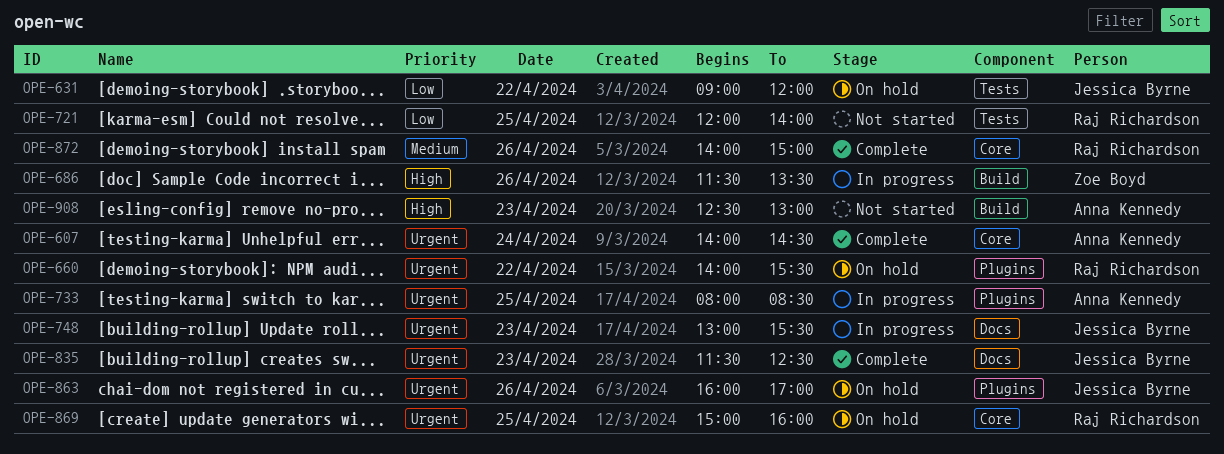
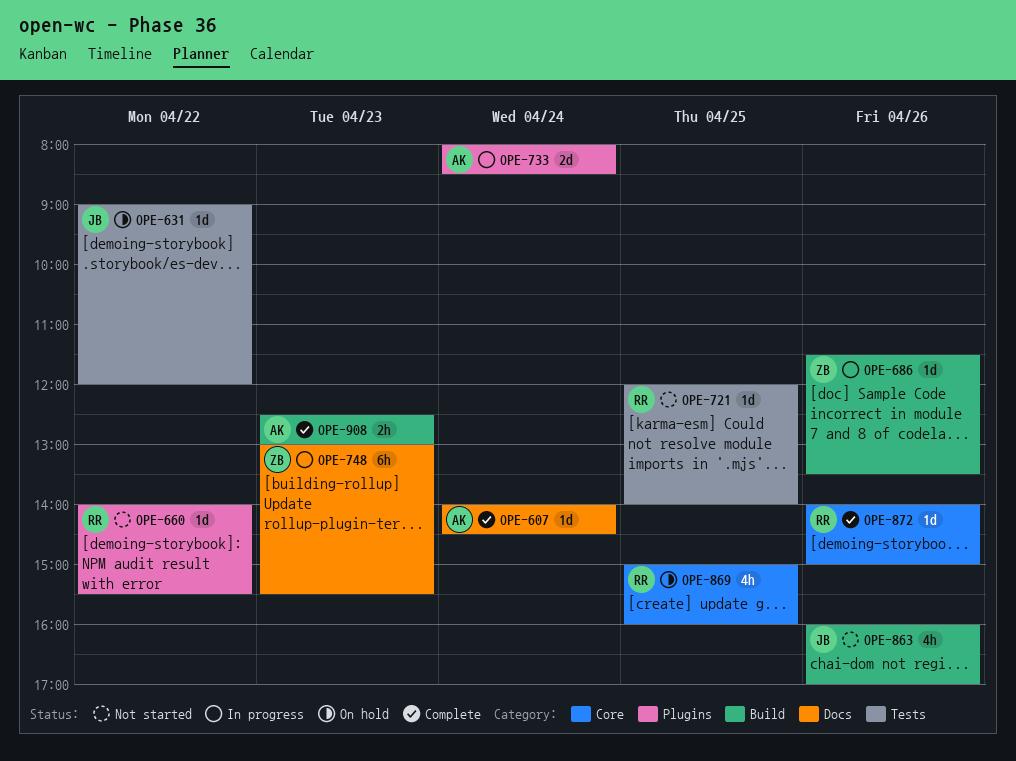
OPE-607, label: Core -> Docs
OPE-660, status: On hold -> Not started
OPE-733, day: Apr 25 -> Apr 24
OPE-748, owner: Jessica Byrne -> Zoe Boyd
OPE-835: present -> none
OPE-863, status: On hold -> Not started
OPE-863, label: Plugins -> Build
OPE-908, status: Not started -> Complete

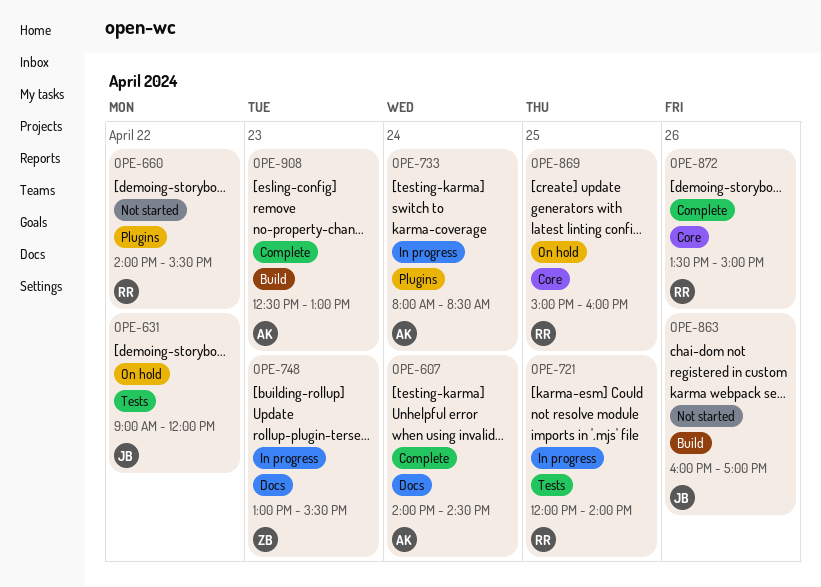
OPE-686: present -> none
OPE-721, status: Not started -> In progress
OPE-872, begins: 14:00 -> 13:30

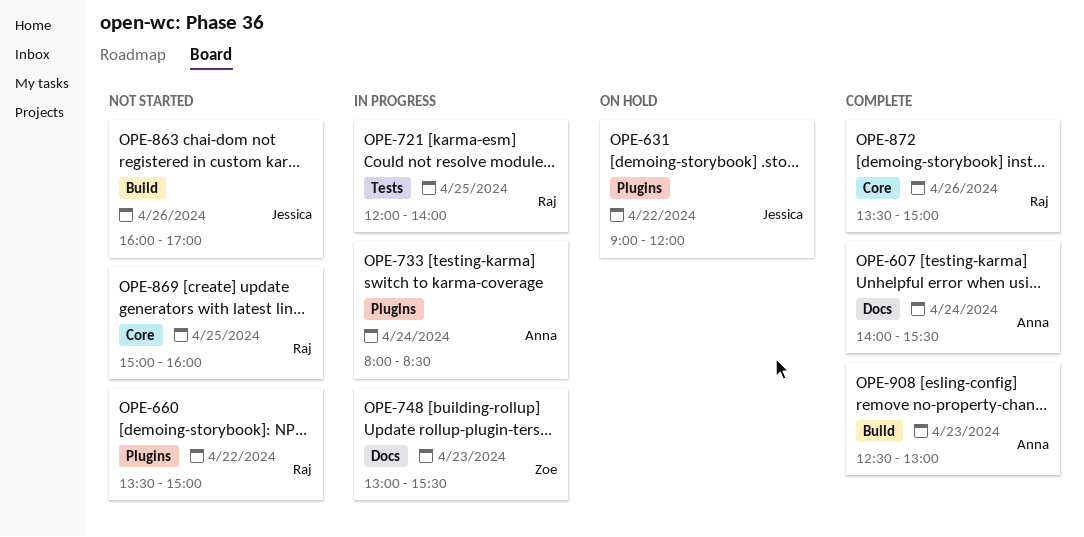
OPE-607, ends: 14:30 -> 15:30
OPE-631, label: Tests -> Plugins
OPE-660, begins: 14:00 -> 13:30
OPE-660, ends: 15:30 -> 15:00
OPE-869, status: On hold -> Not started

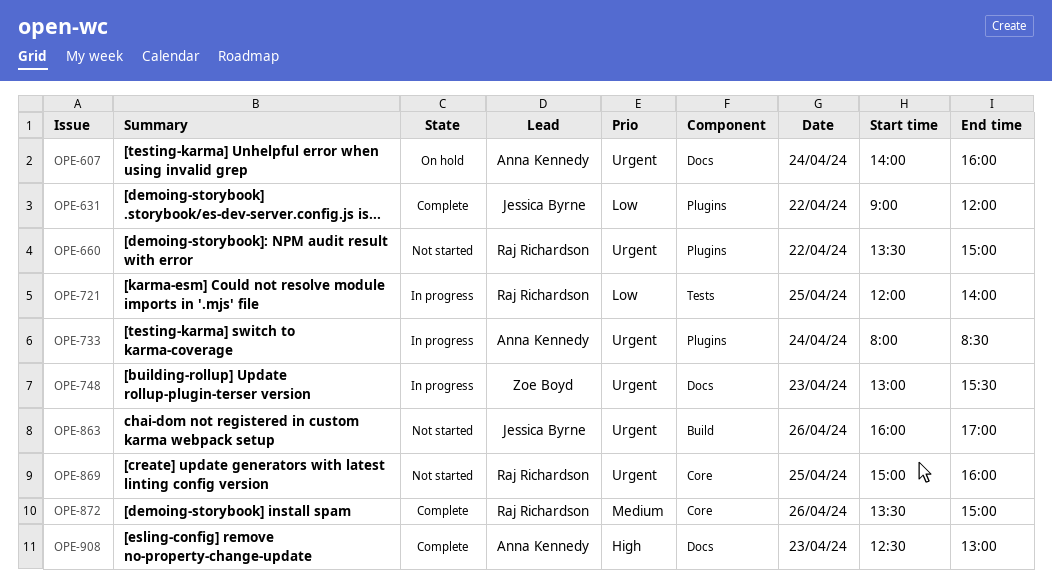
OPE-607, status: Complete -> On hold
OPE-607, ends: 15:30 -> 16:00
OPE-631, status: On hold -> Complete
OPE-908, label: Build -> Docs

